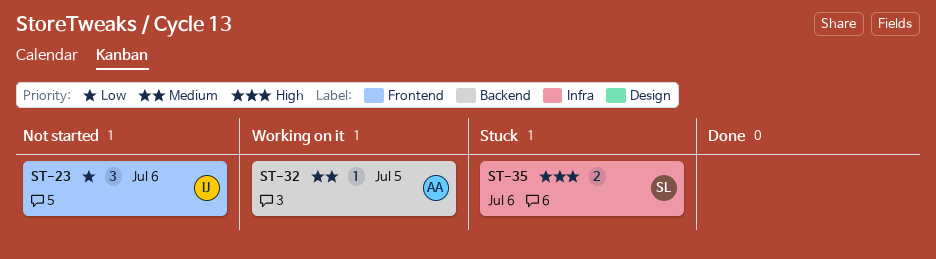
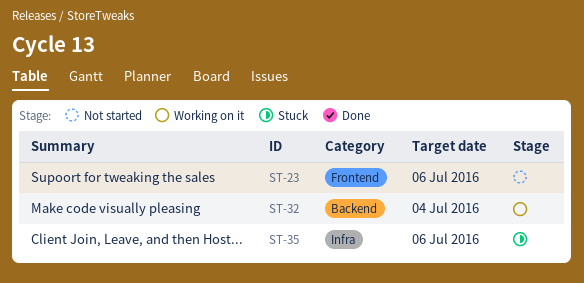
ST-32, due: Jul 5 -> Jul 4

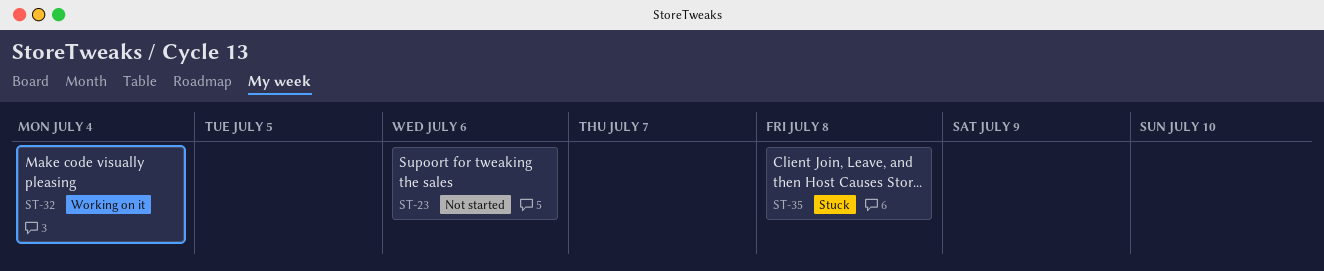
ST-35, due: Jul 6 -> Jul 8

